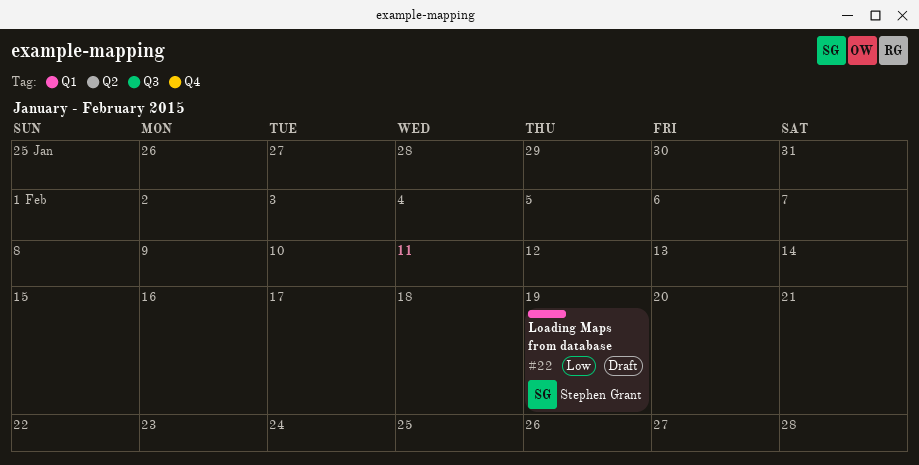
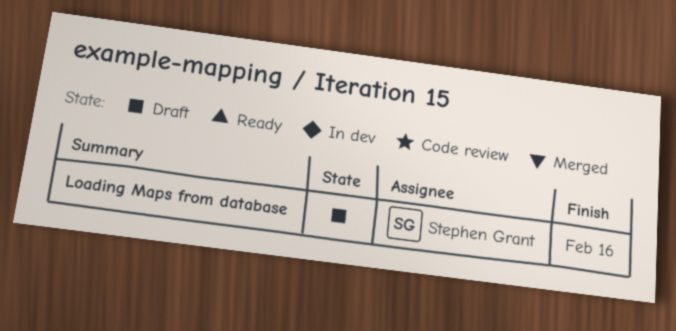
Loading Maps from database, due: Feb 19 -> Feb 16

